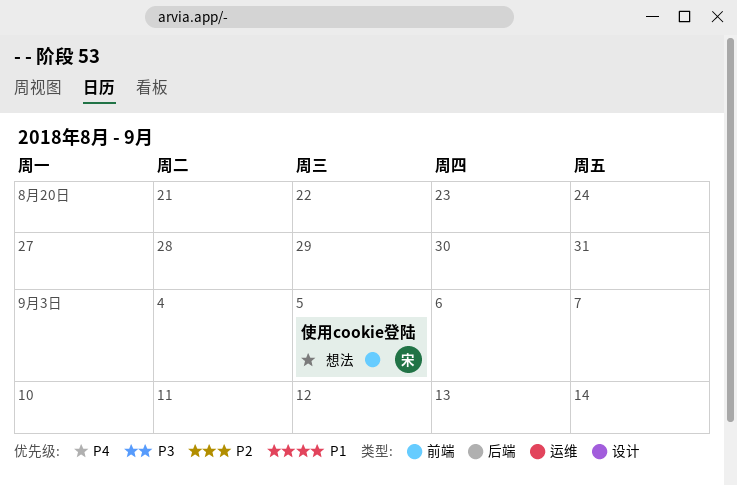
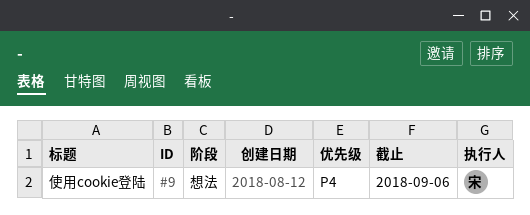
使用cookie登陆, due: Sep 5 -> Sep 6

